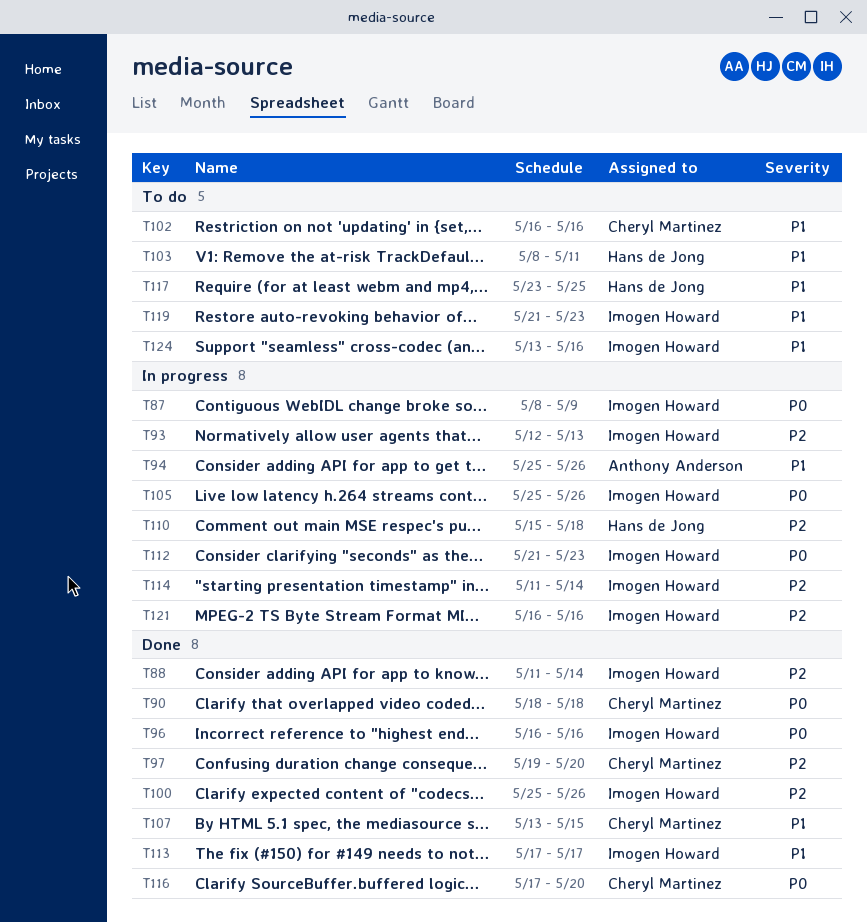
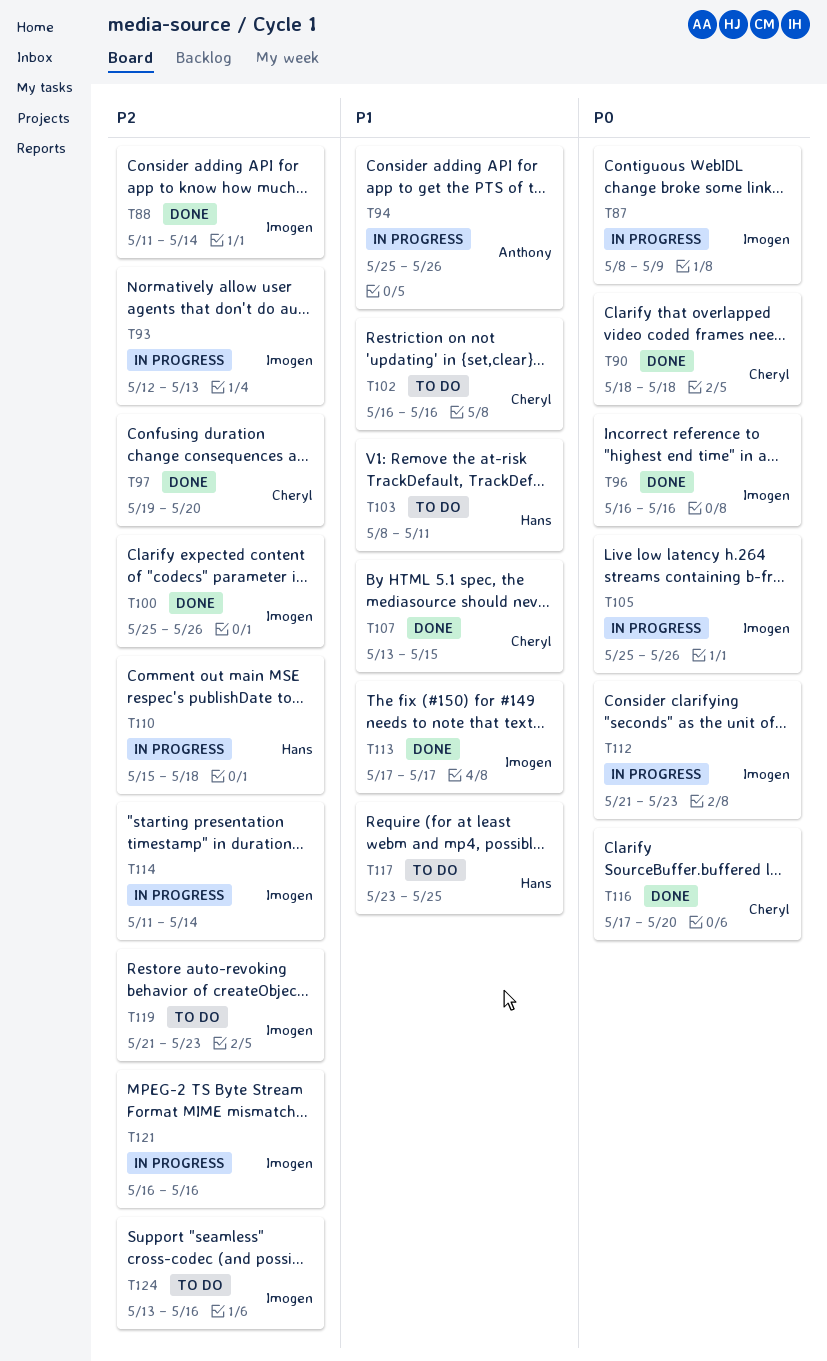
T119, priority: P1 -> P2
T124, priority: P1 -> P2

